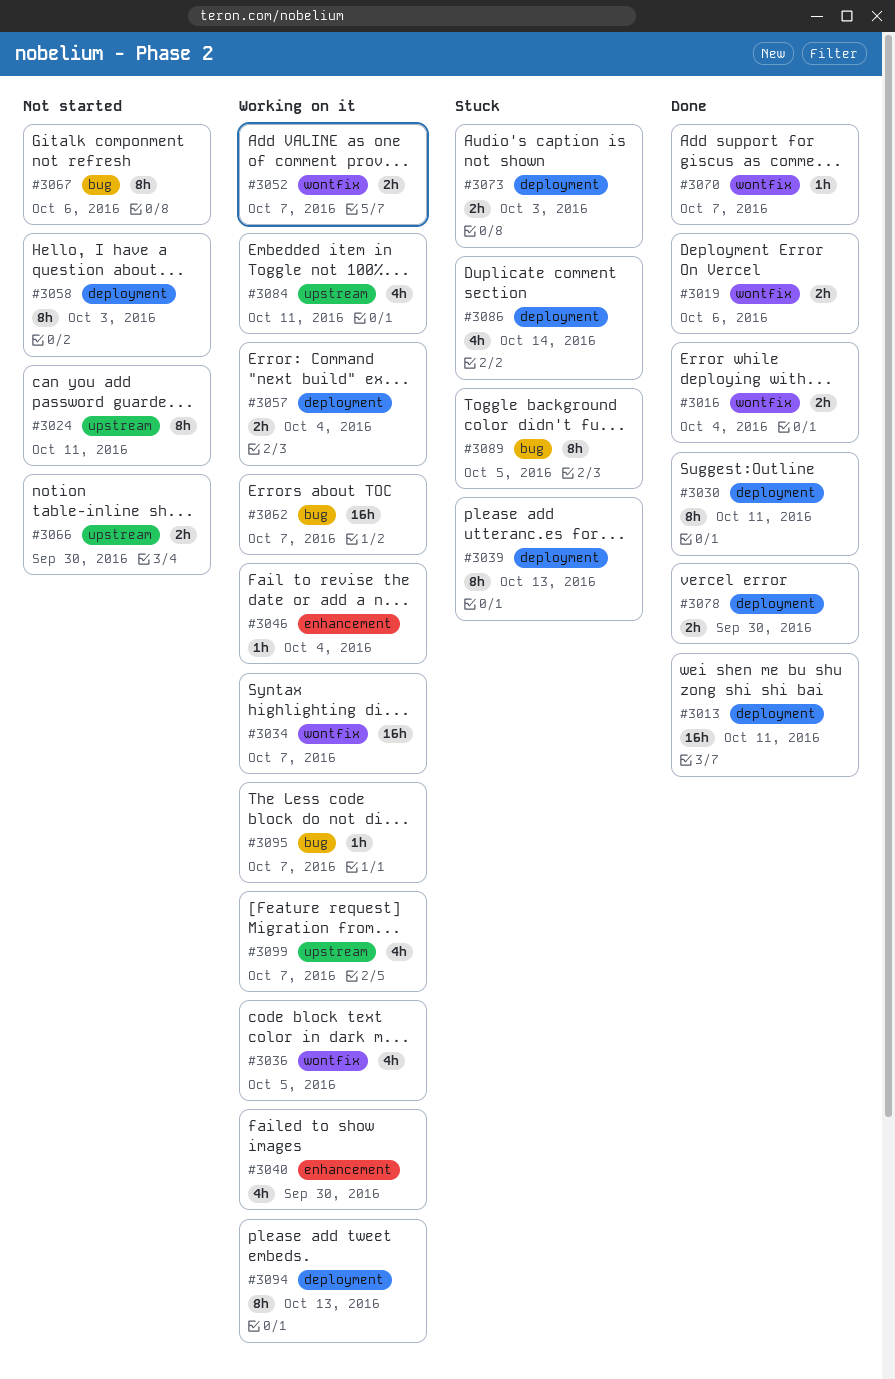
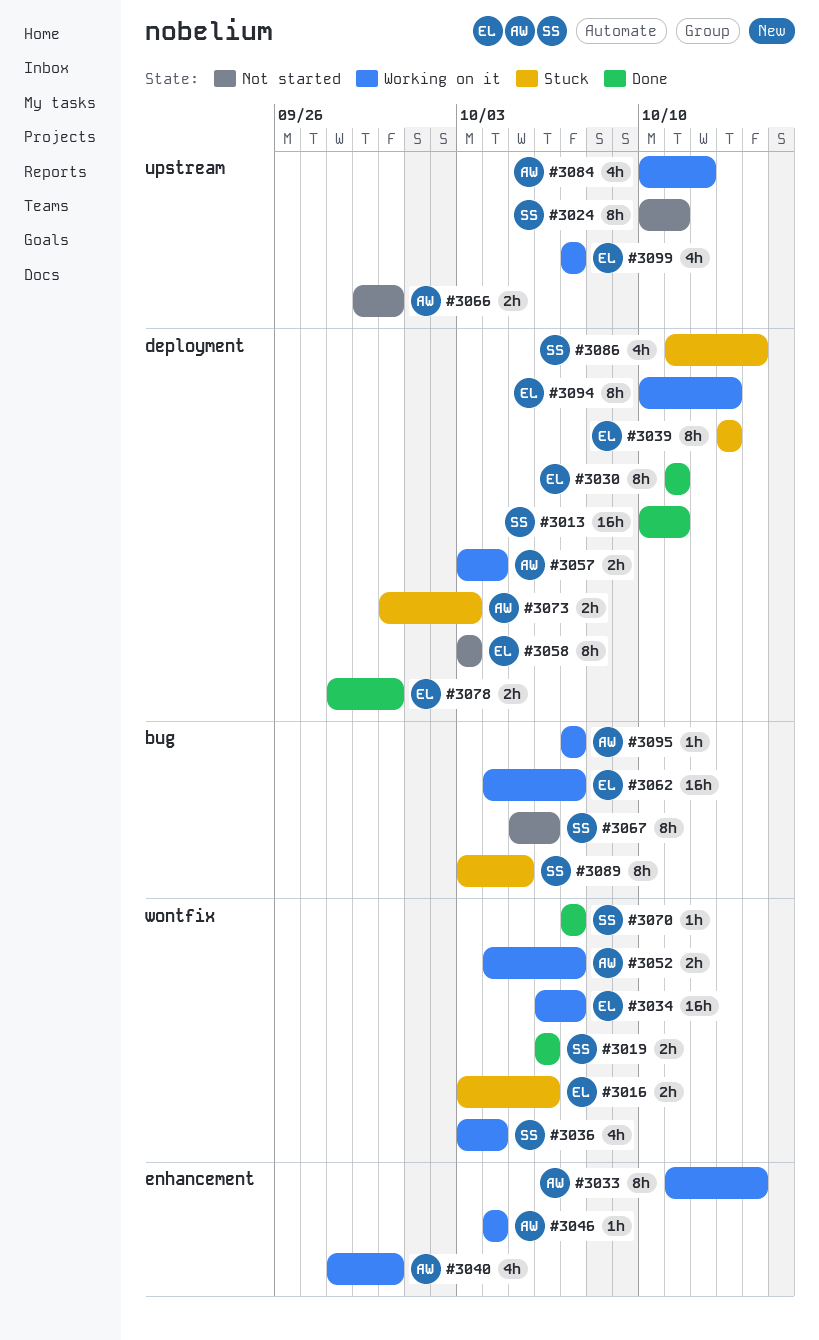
#3016, status: Done -> Stuck
#3016, due: Oct 4 -> Oct 6
#3033: none -> present
#3036, due: Oct 5 -> Oct 4
#3084, due: Oct 11 -> Oct 12

